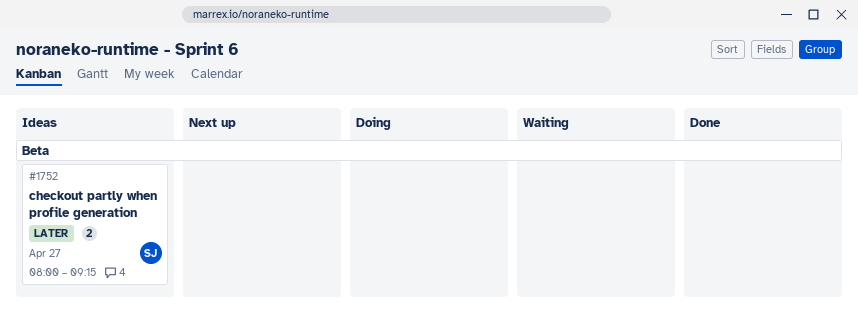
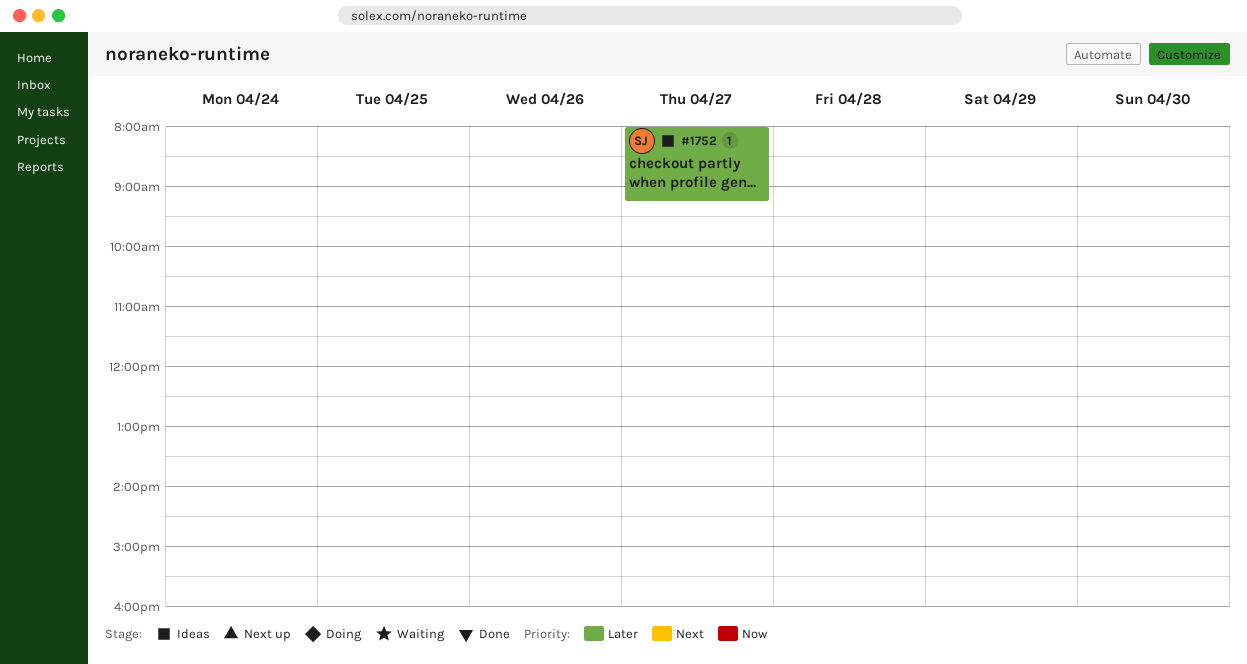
#1752, estimate: 2 -> 1

